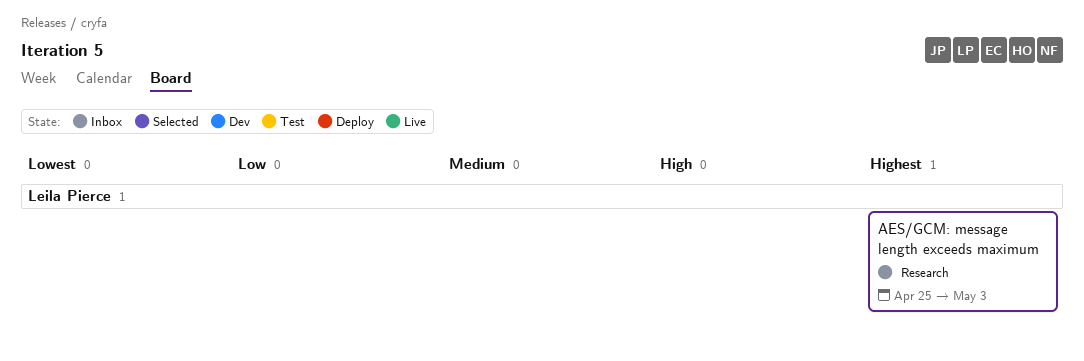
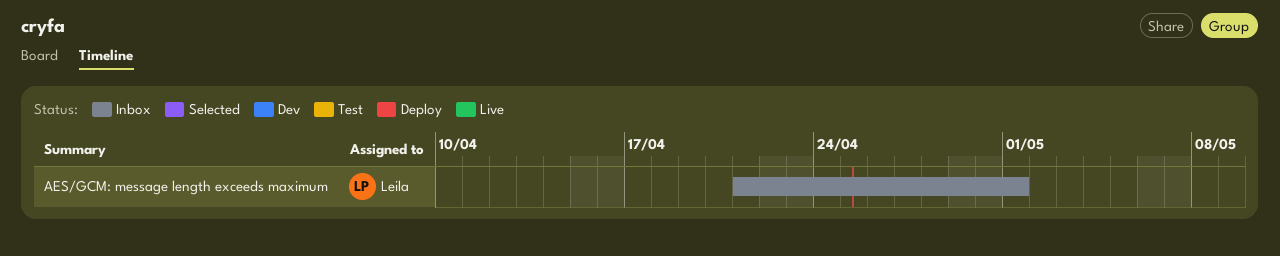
AES/GCM: message length exceeds maximum, start: Apr 25 -> Apr 21
AES/GCM: message length exceeds maximum, due: May 3 -> May 1

